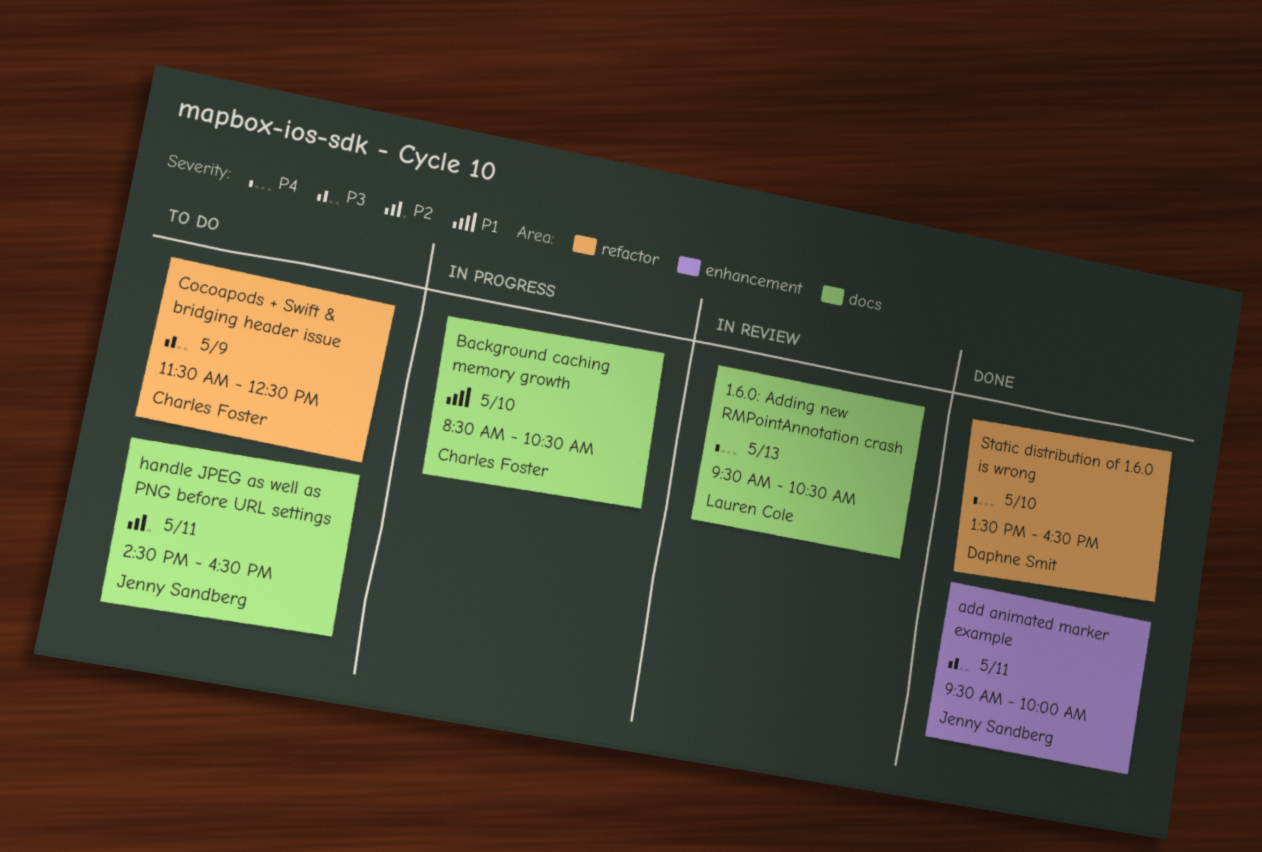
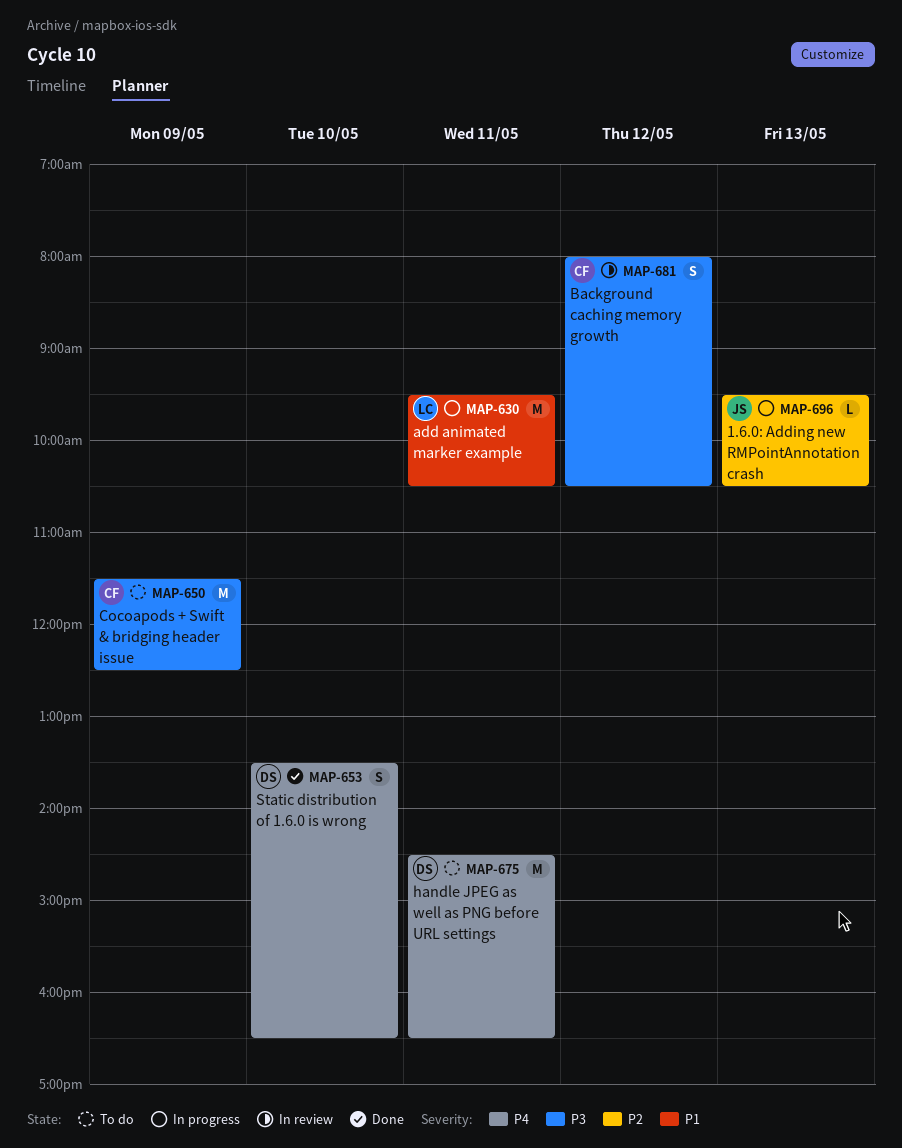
1.6.0: Adding new RMPointAnnotation crash, status: In review -> In progress
1.6.0: Adding new RMPointAnnotation crash, owner: Lauren Cole -> Jenny Sandberg
1.6.0: Adding new RMPointAnnotation crash, priority: P4 -> P2
add animated marker example, status: Done -> In progress
add animated marker example, owner: Jenny Sandberg -> Lauren Cole
add animated marker example, priority: P3 -> P1
add animated marker example, ends: 10:00 -> 10:30
Background caching memory growth, status: In progress -> In review
Background caching memory growth, priority: P1 -> P3
Background caching memory growth, day: May 10 -> May 12
Background caching memory growth, begins: 08:30 -> 08:00
handle JPEG as well as PNG before URL settings, owner: Jenny Sandberg -> Daphne Smit
handle JPEG as well as PNG before URL settings, priority: P2 -> P4

